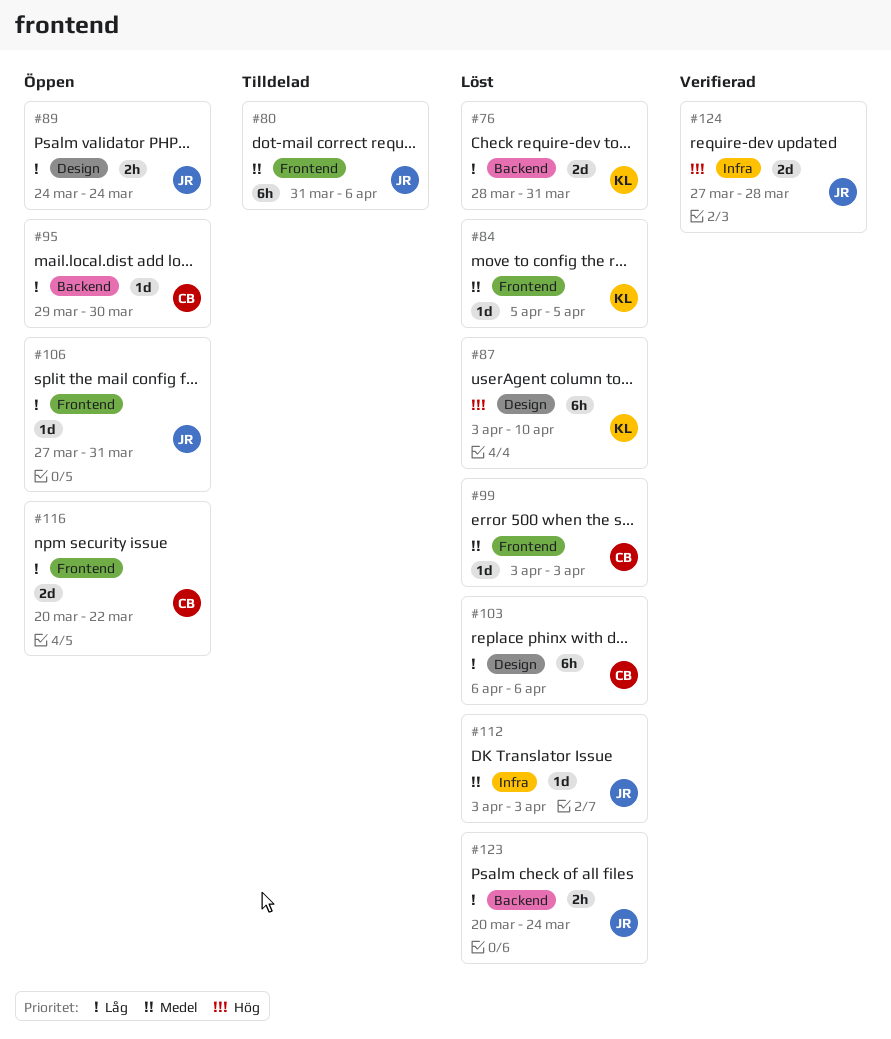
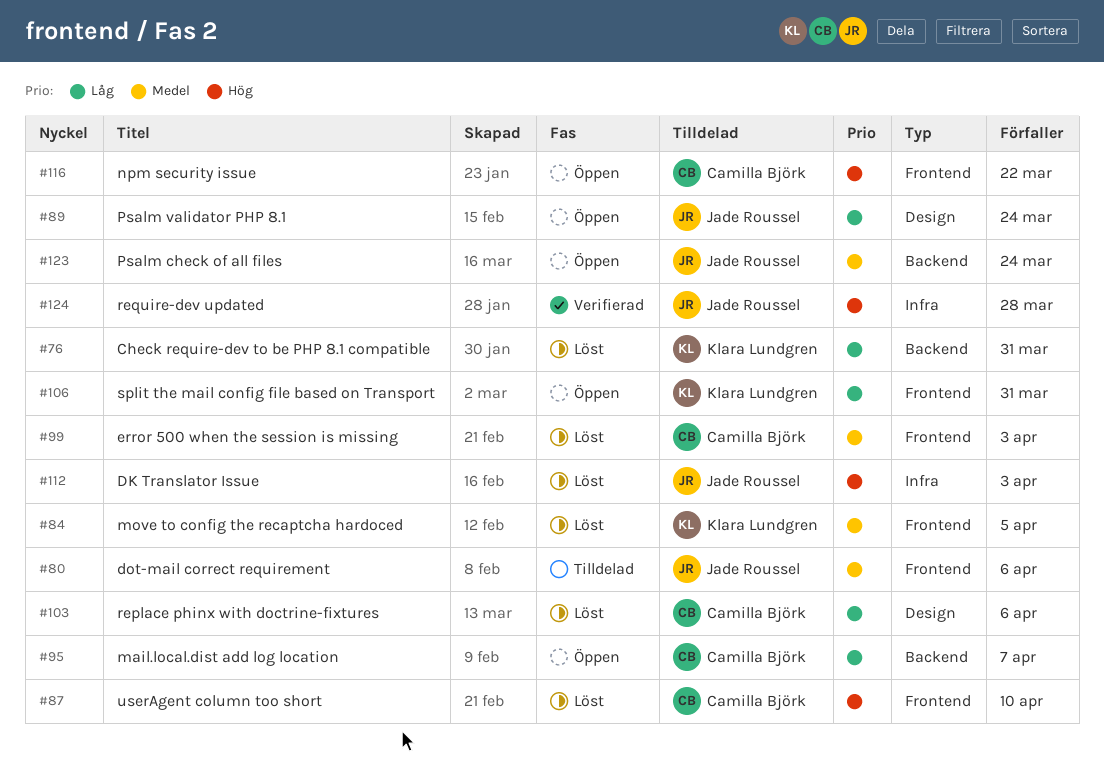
#87, owner: Klara Lundgren -> Camilla Björk
#87, label: Design -> Frontend
#95, due: Mar 30 -> Apr 7
#106, owner: Jade Roussel -> Klara Lundgren
#112, priority: Medel -> Hög
#116, priority: Låg -> Hög
#123, status: Löst -> Öppen
#123, priority: Låg -> Medel

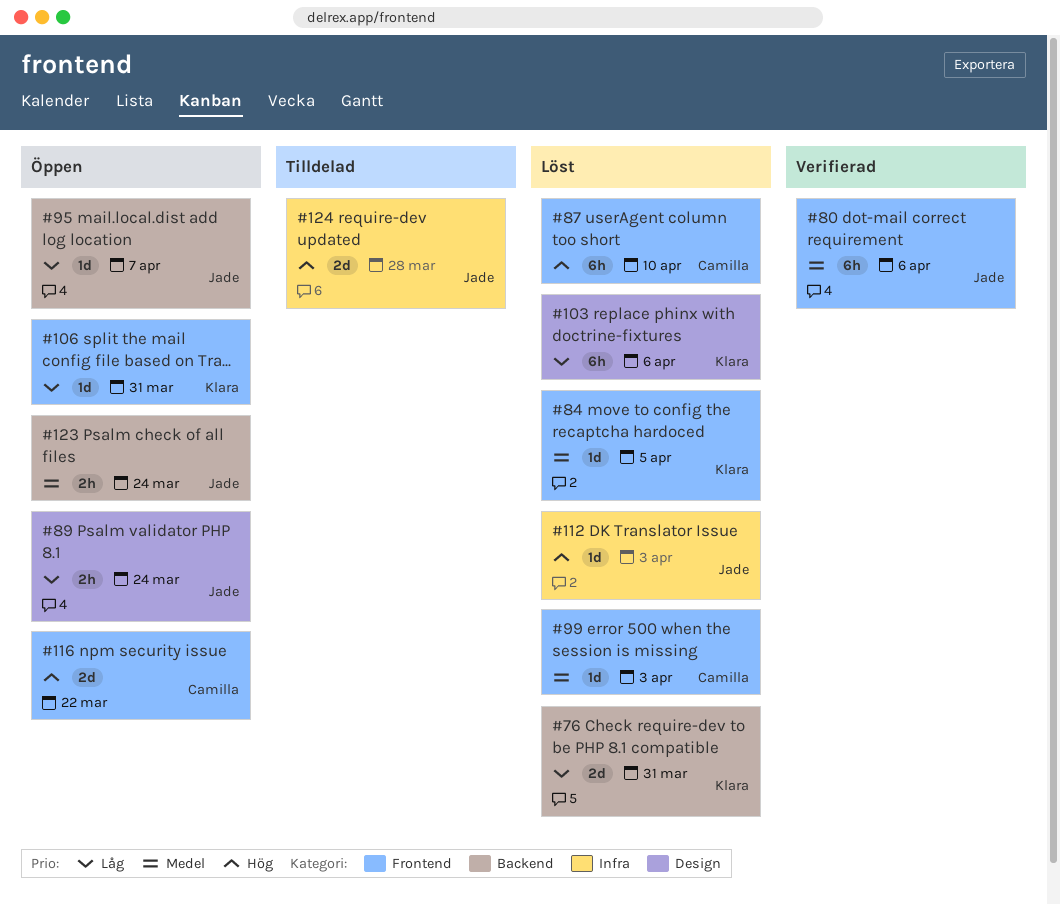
#80, status: Tilldelad -> Verifierad
#95, owner: Camilla Björk -> Jade Roussel
#103, owner: Camilla Björk -> Klara Lundgren
#124, status: Verifierad -> Tilldelad

